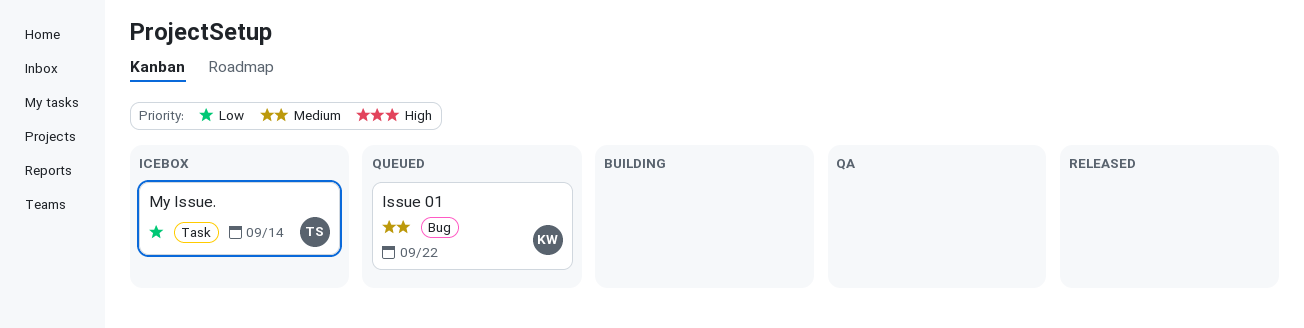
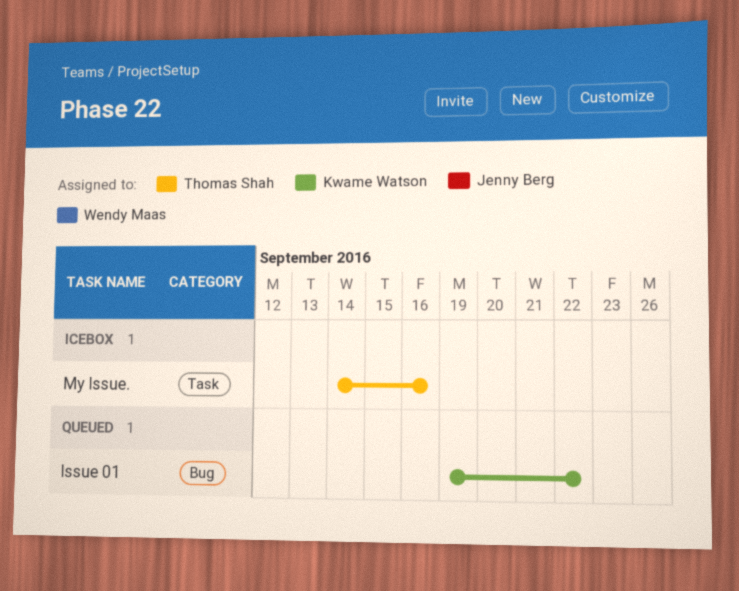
My Issue., due: Sep 14 -> Sep 16

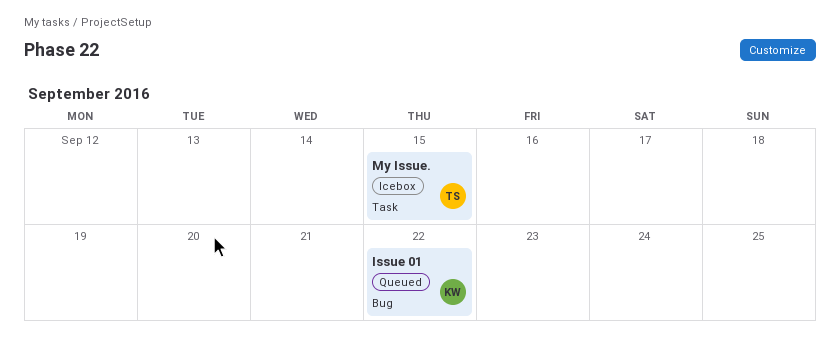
My Issue., due: Sep 16 -> Sep 15

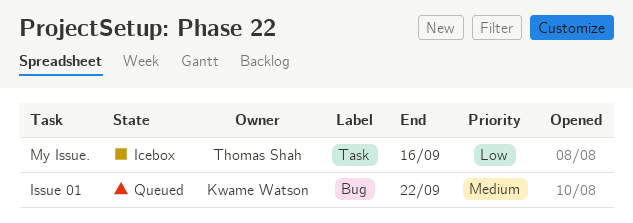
My Issue., due: Sep 15 -> Sep 16

